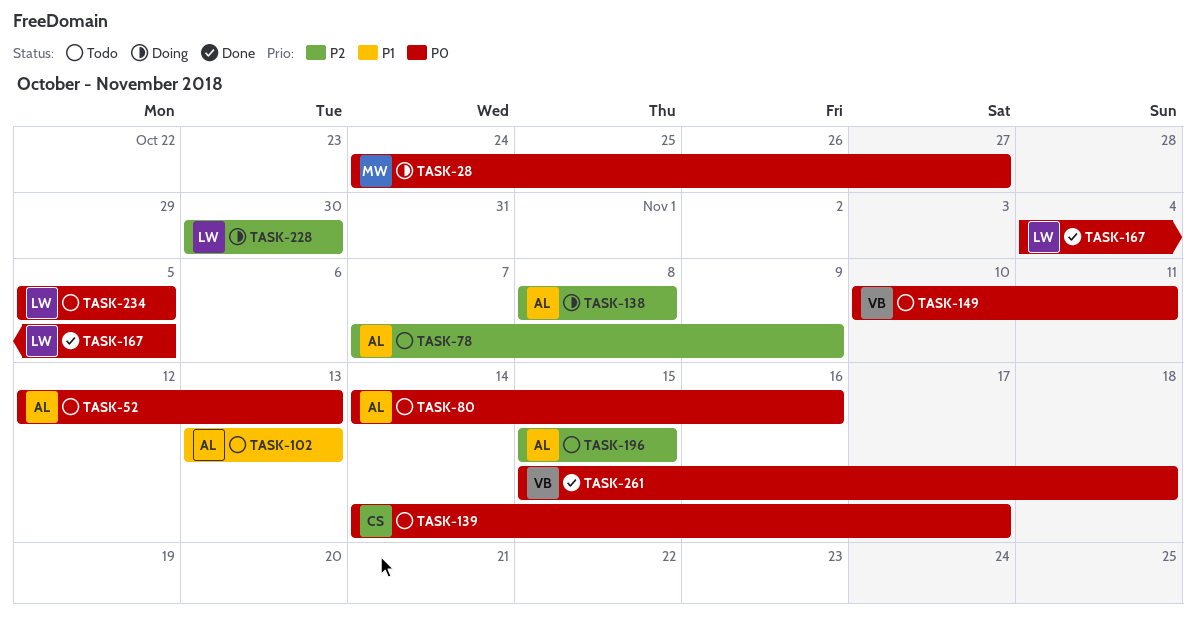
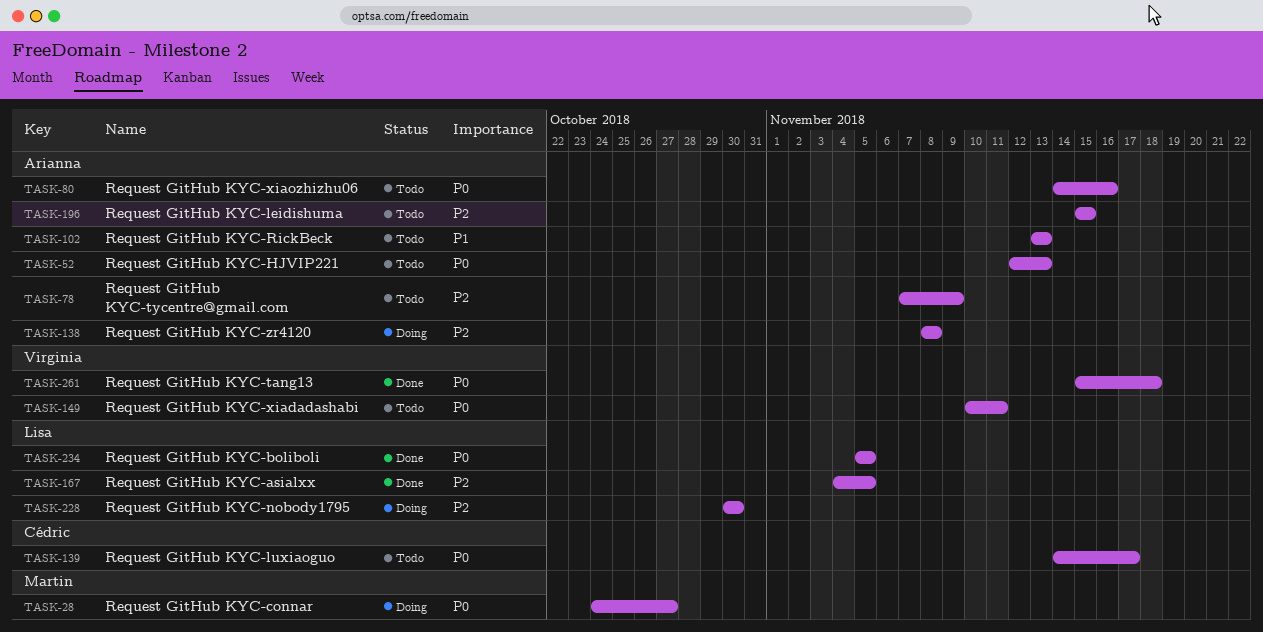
TASK-167, priority: P0 -> P2
TASK-234, status: Todo -> Done

